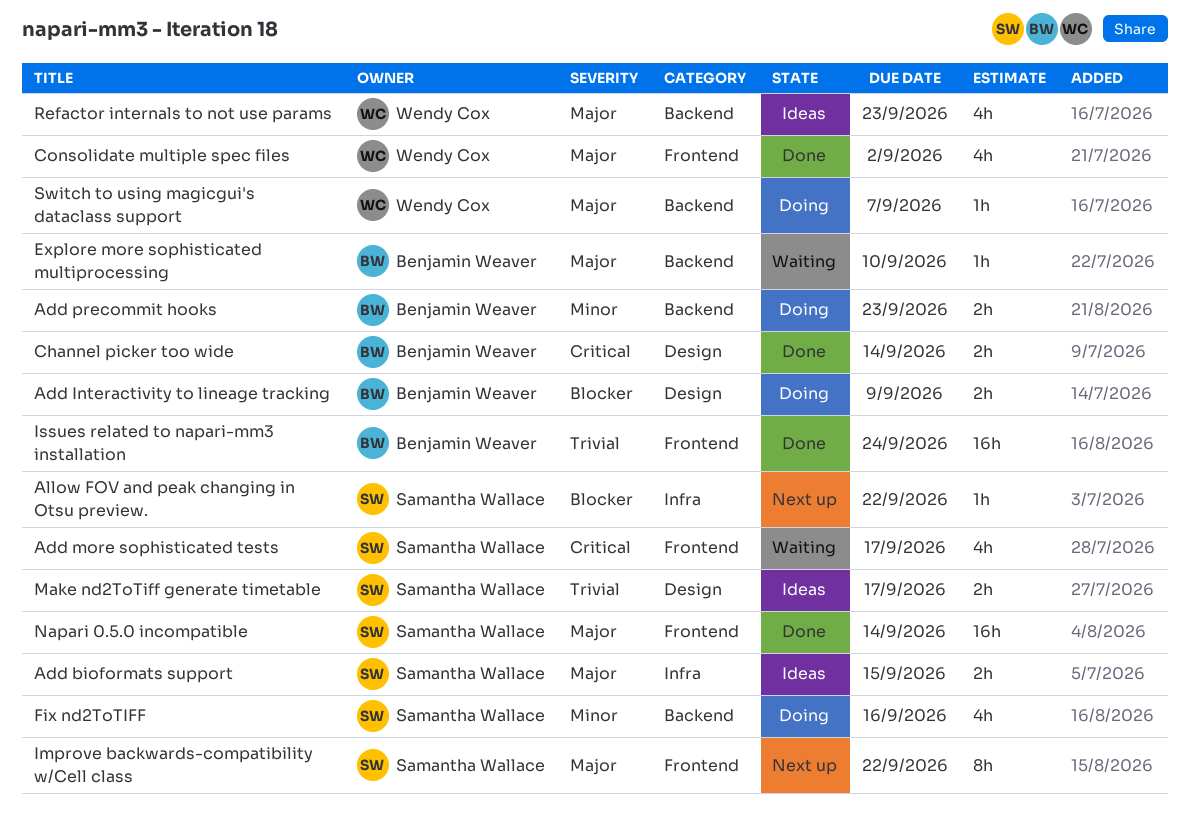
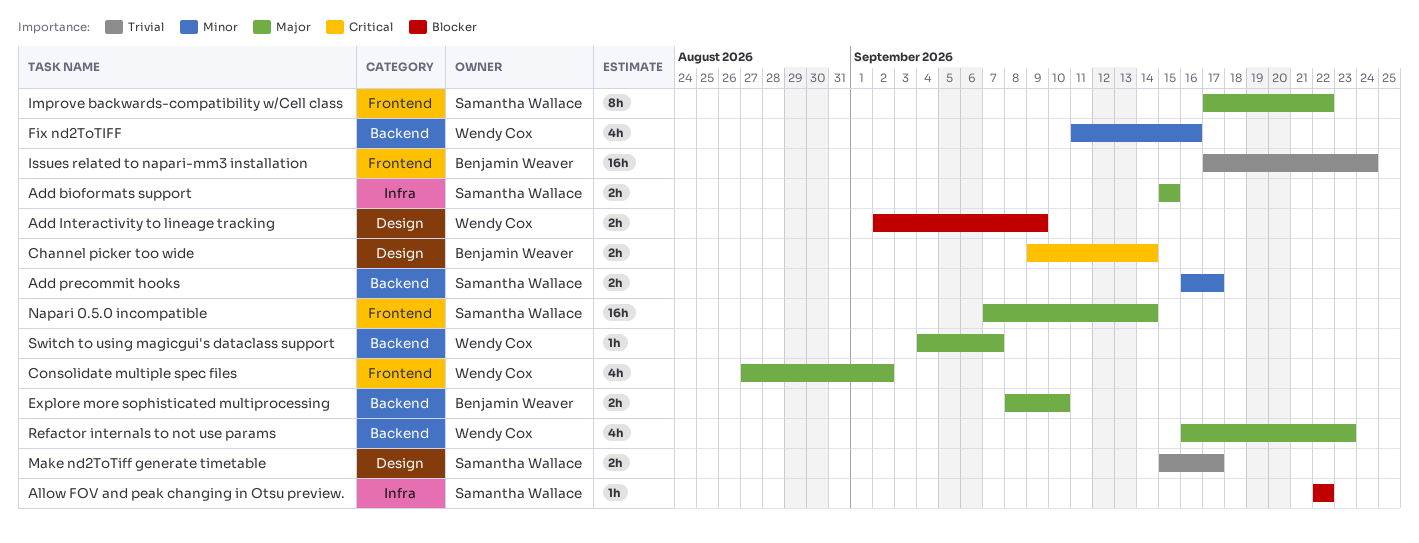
Add Interactivity to lineage tracking, owner: Benjamin Weaver -> Wendy Cox
Add more sophisticated tests: present -> none
Add precommit hooks, owner: Benjamin Weaver -> Samantha Wallace
Add precommit hooks, due: Sep 23 -> Sep 17
Explore more sophisticated multiprocessing, estimate: 1h -> 2h
Fix nd2ToTIFF, owner: Samantha Wallace -> Wendy Cox

